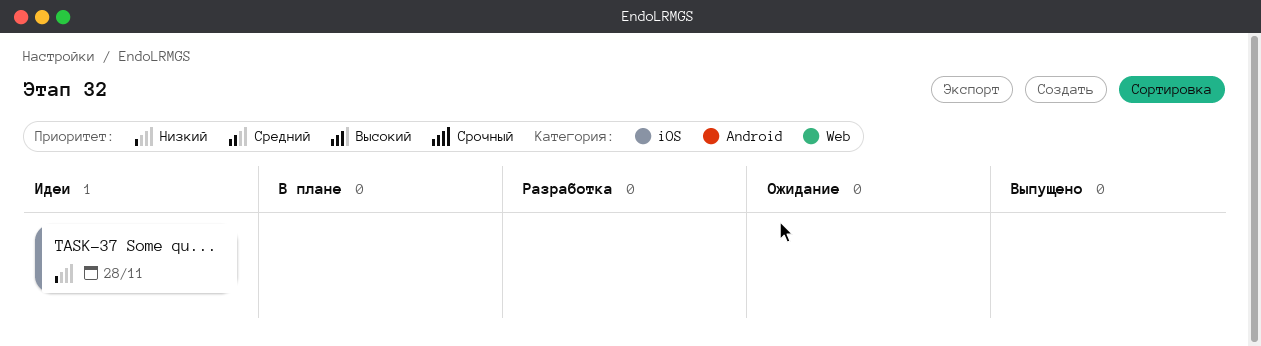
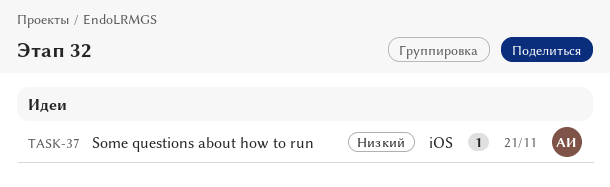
TASK-37, due: Nov 28 -> Nov 21

